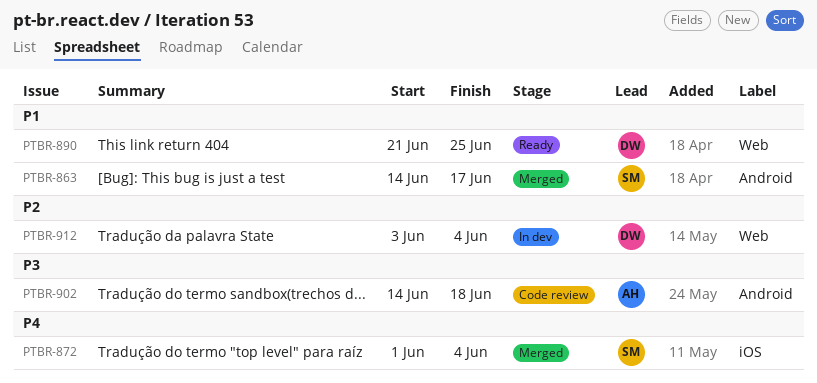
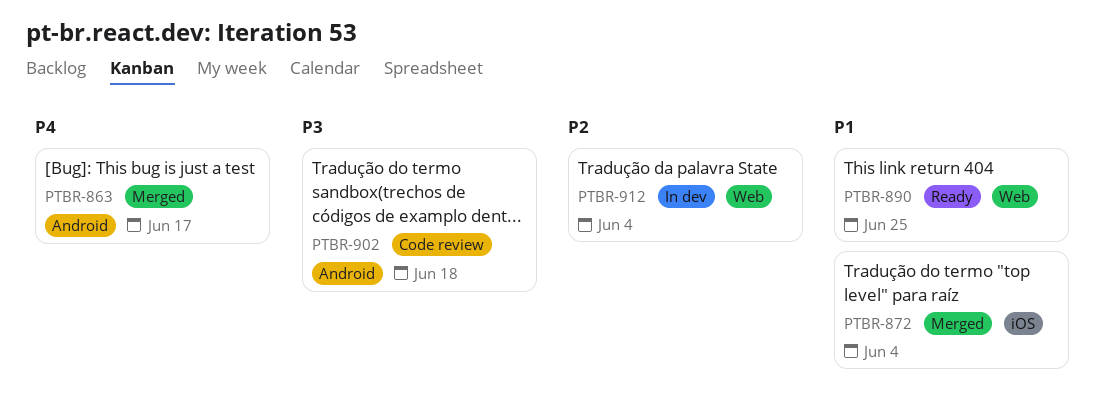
PTBR-863, priority: P1 -> P4
PTBR-872, priority: P4 -> P1

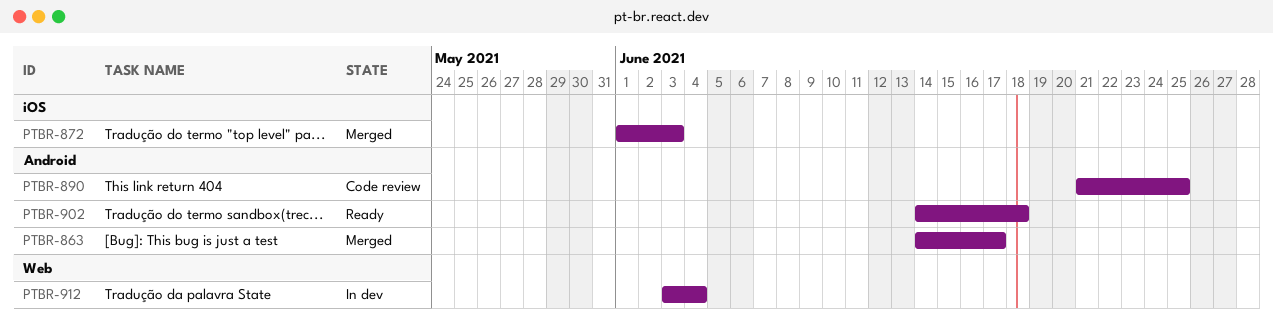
PTBR-872, due: Jun 4 -> Jun 3
PTBR-890, status: Ready -> Code review
PTBR-890, label: Web -> Android
PTBR-902, status: Code review -> Ready

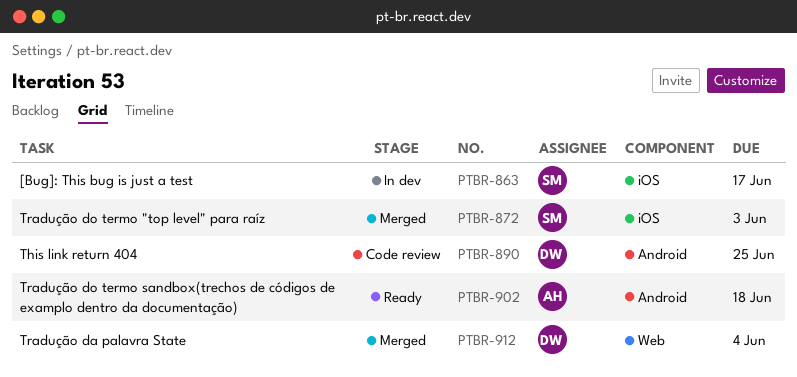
PTBR-863, status: Merged -> In dev
PTBR-863, label: Android -> iOS
PTBR-912, status: In dev -> Merged

